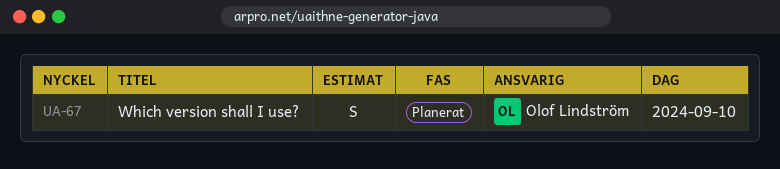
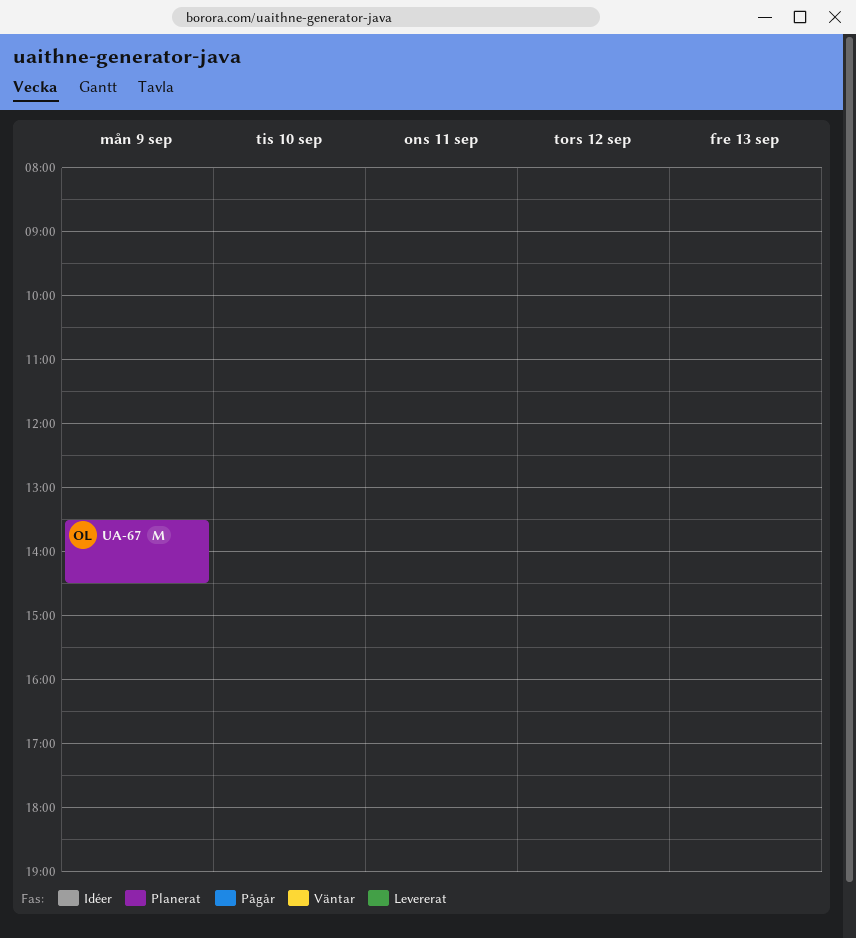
UA-67, estimate: S -> M
UA-67, day: Sep 10 -> Sep 9

